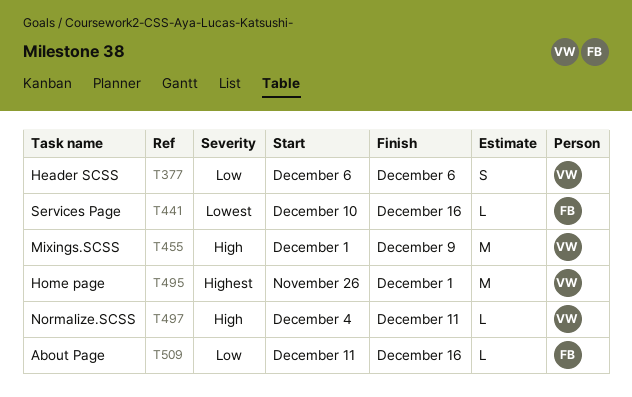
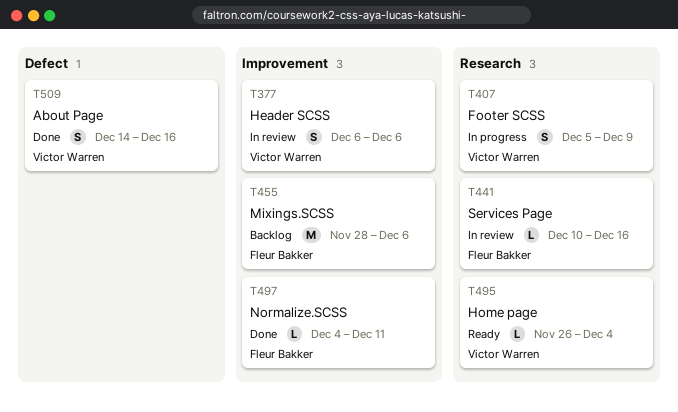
T407: none -> present
T455, owner: Victor Warren -> Fleur Bakker
T455, start: Dec 1 -> Nov 28
T455, due: Dec 9 -> Dec 6
T495, estimate: M -> L
T495, due: Dec 1 -> Dec 4
T497, owner: Victor Warren -> Fleur Bakker
T509, owner: Fleur Bakker -> Victor Warren
T509, estimate: L -> S
T509, start: Dec 11 -> Dec 14

